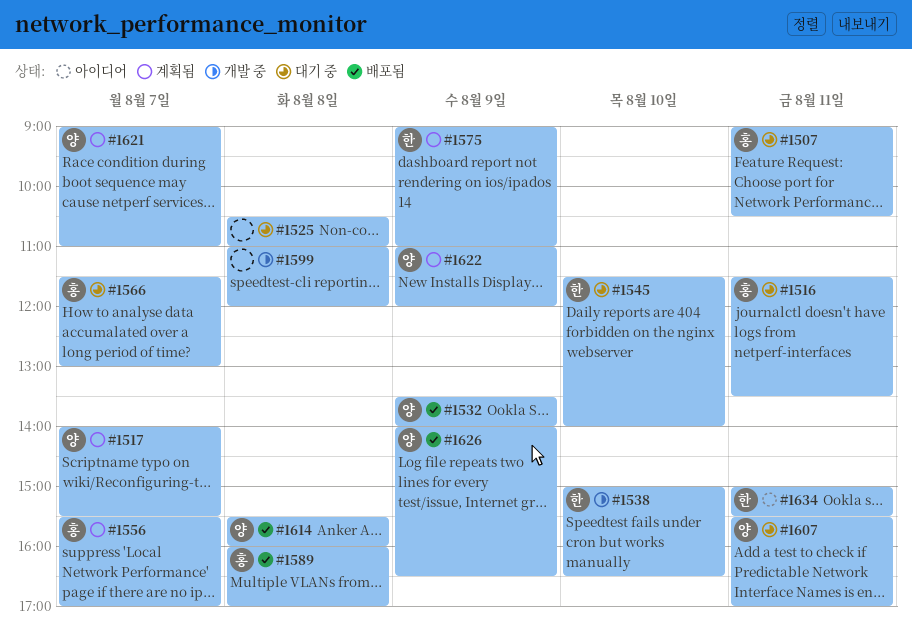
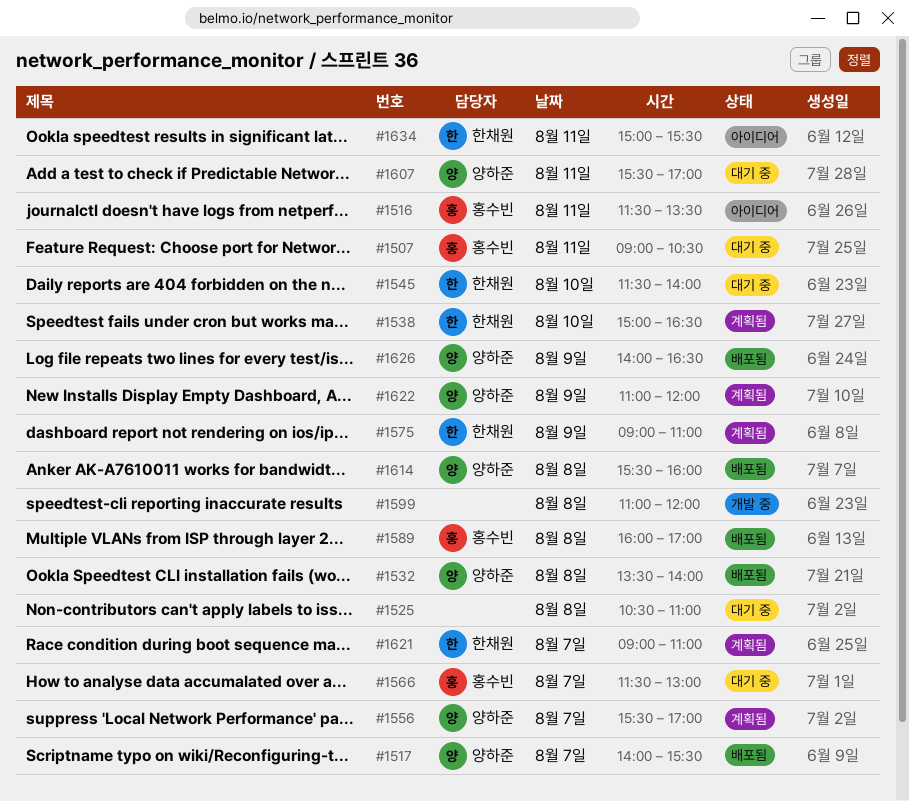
#1516, status: 대기 중 -> 아이디어
#1517, status: 계획됨 -> 배포됨
#1532, day: Aug 9 -> Aug 8
#1538, status: 개발 중 -> 계획됨
#1556, owner: 홍수빈 -> 양하준
#1621, owner: 양하준 -> 한채원

